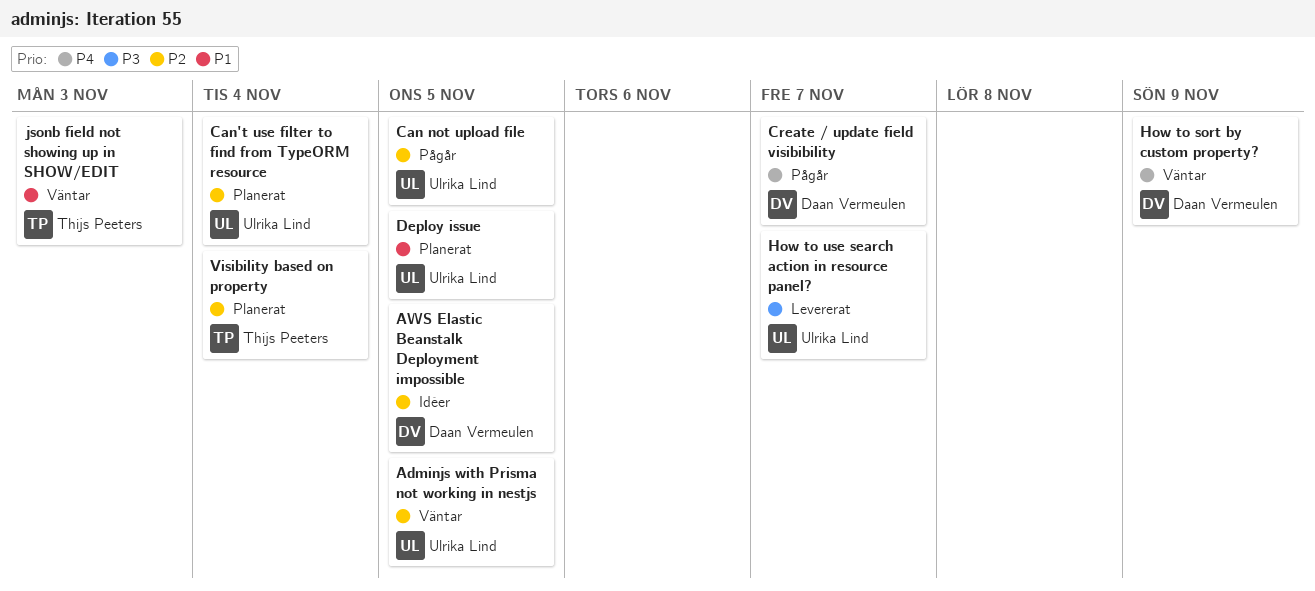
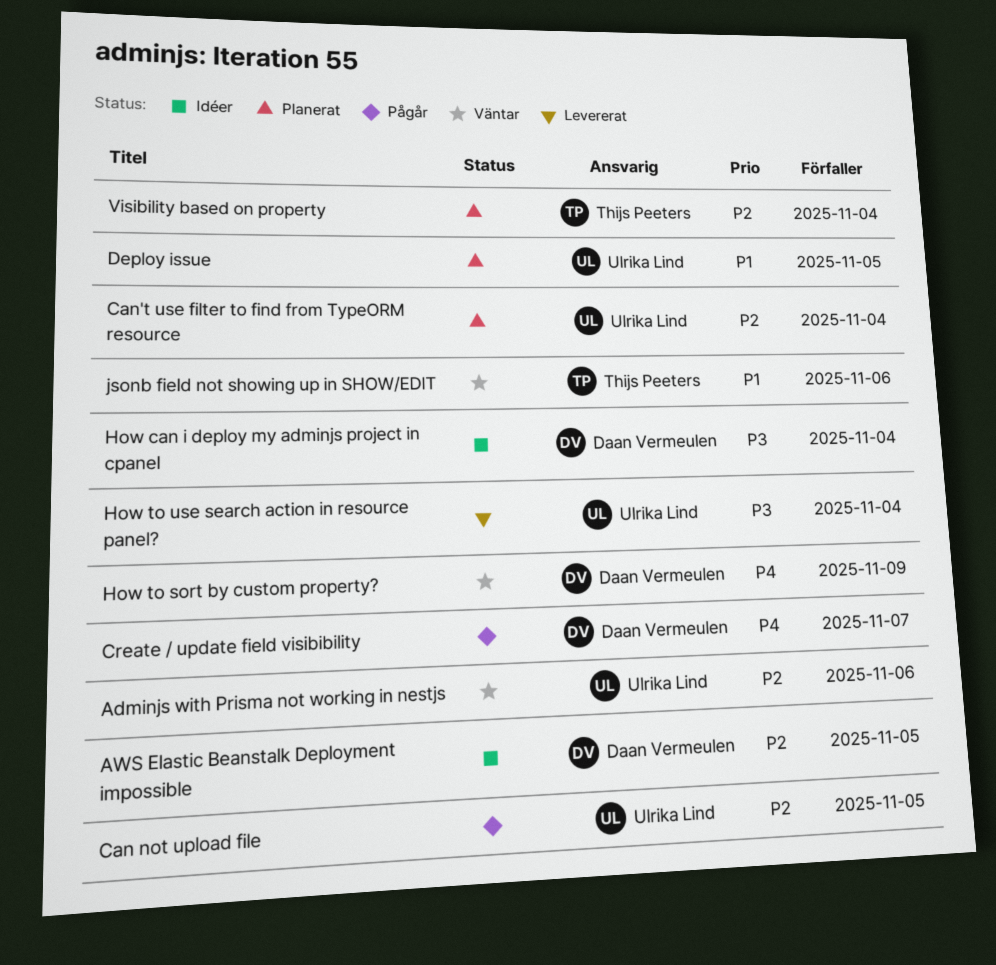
Adminjs with Prisma not working in nestjs, due: Nov 5 -> Nov 6
How can i deploy my adminjs project in cpanel: none -> present
How to use search action in resource panel?, due: Nov 7 -> Nov 4
jsonb field not showing up in SHOW/EDIT, due: Nov 3 -> Nov 6

